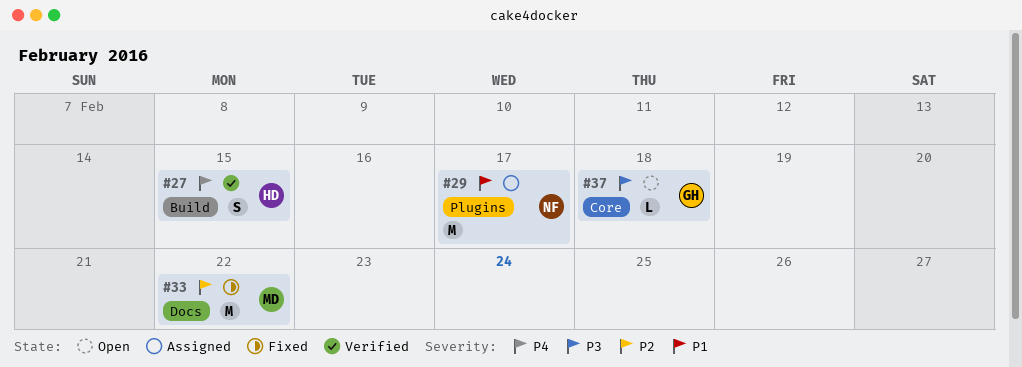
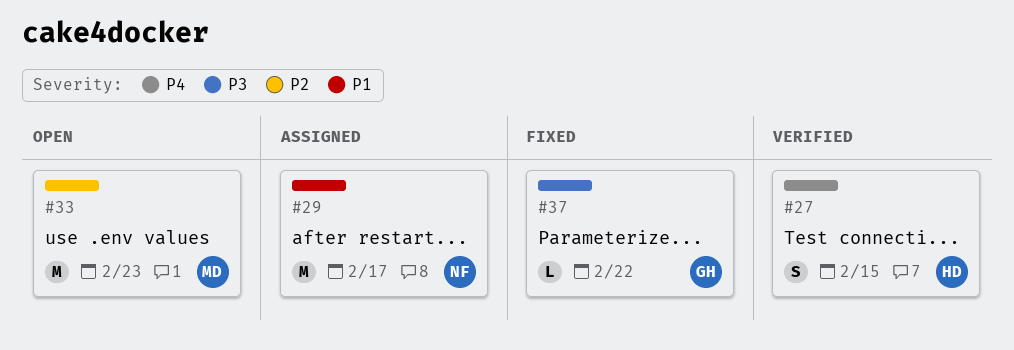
#33, status: Fixed -> Open
#33, due: Feb 22 -> Feb 23
#37, status: Open -> Fixed
#37, due: Feb 18 -> Feb 22

